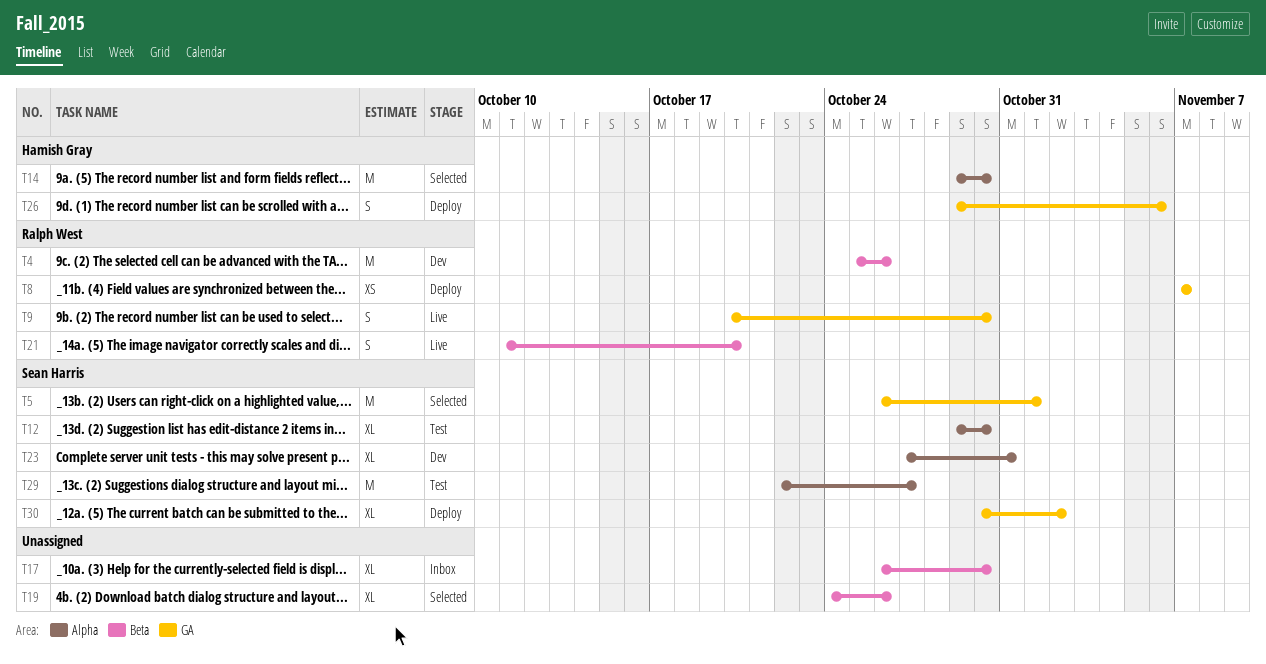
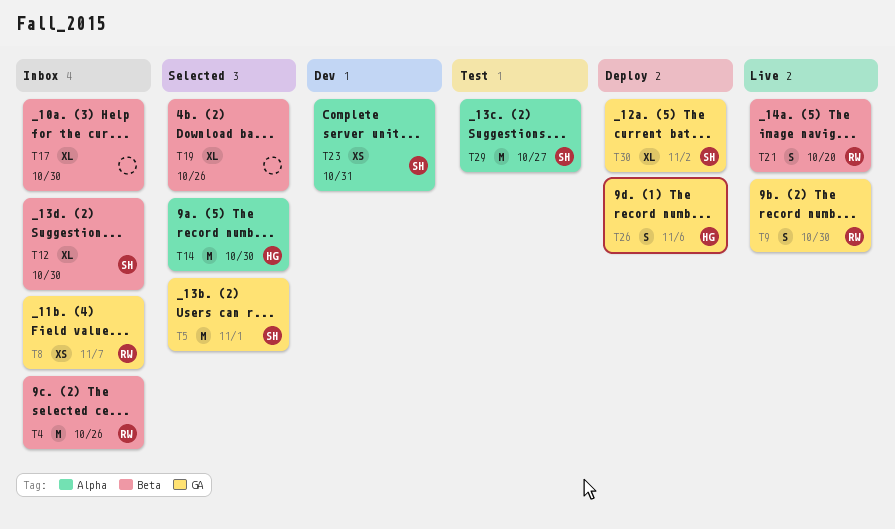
T4, status: Dev -> Inbox
T8, status: Deploy -> Inbox
T12, status: Test -> Inbox
T12, label: Alpha -> Beta
T23, estimate: XL -> XS

